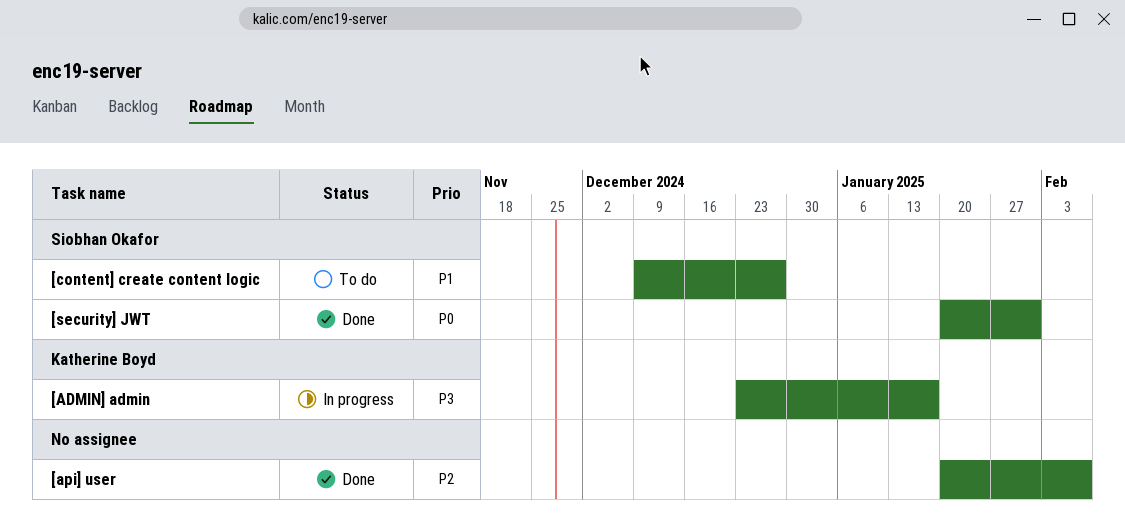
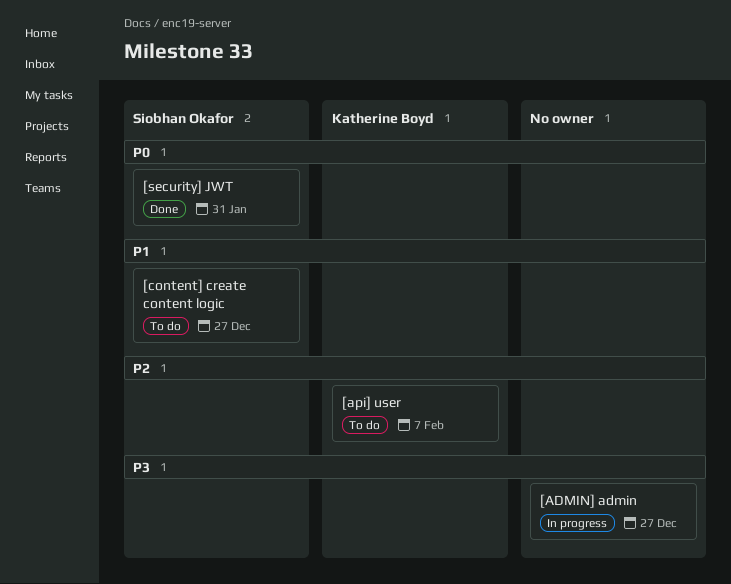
[ADMIN] admin, owner: Katherine Boyd -> none
[ADMIN] admin, due: Jan 17 -> Dec 27
[api] user, status: Done -> To do
[api] user, owner: none -> Katherine Boyd

